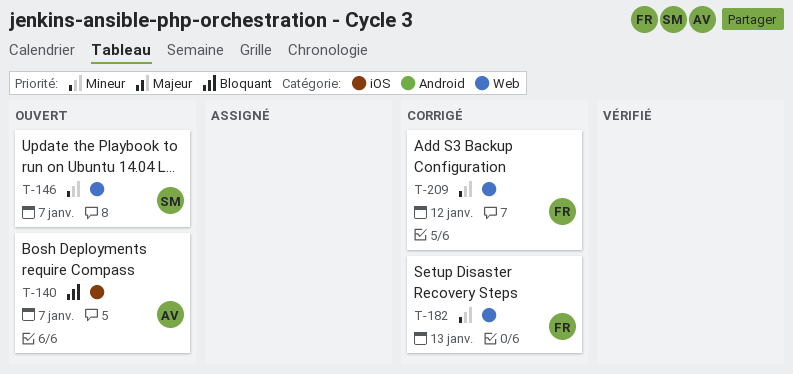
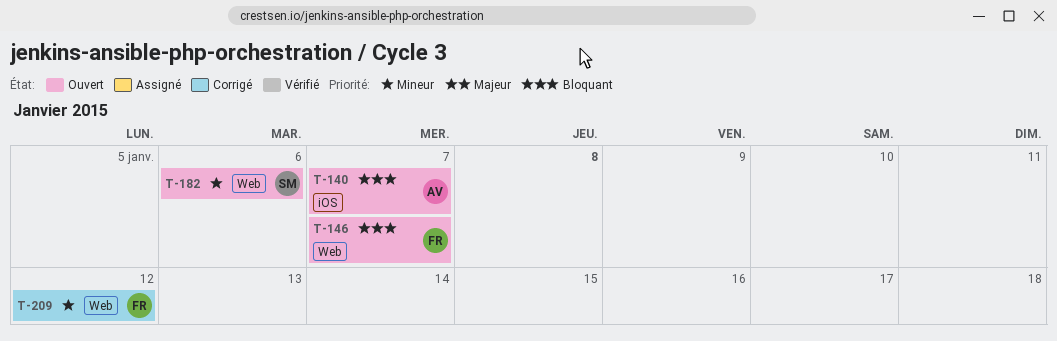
T-146, owner: SM -> FR
T-146, priority: Mineur -> Bloquant
T-182, status: Corrigé -> Ouvert
T-182, owner: FR -> SM
T-182, due: Jan 13 -> Jan 6

